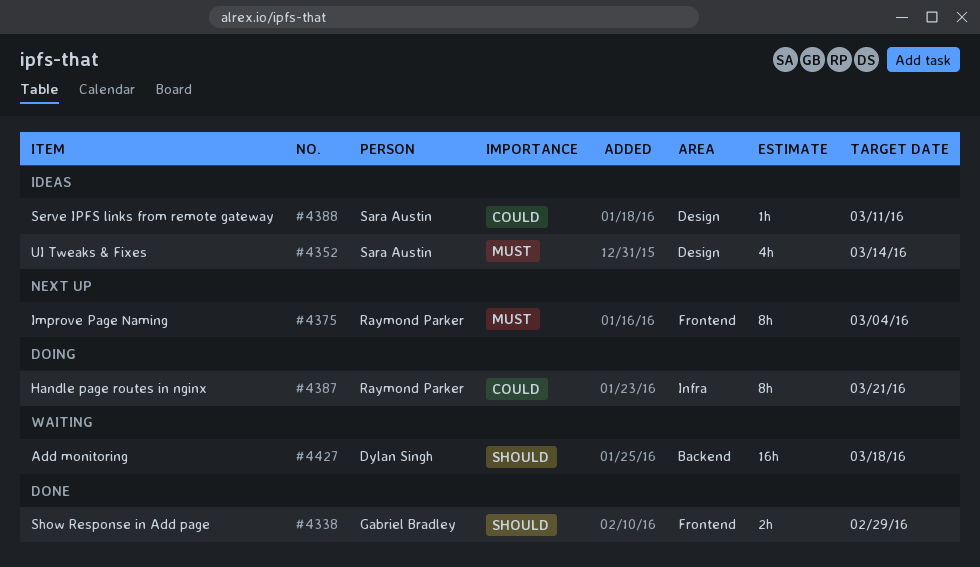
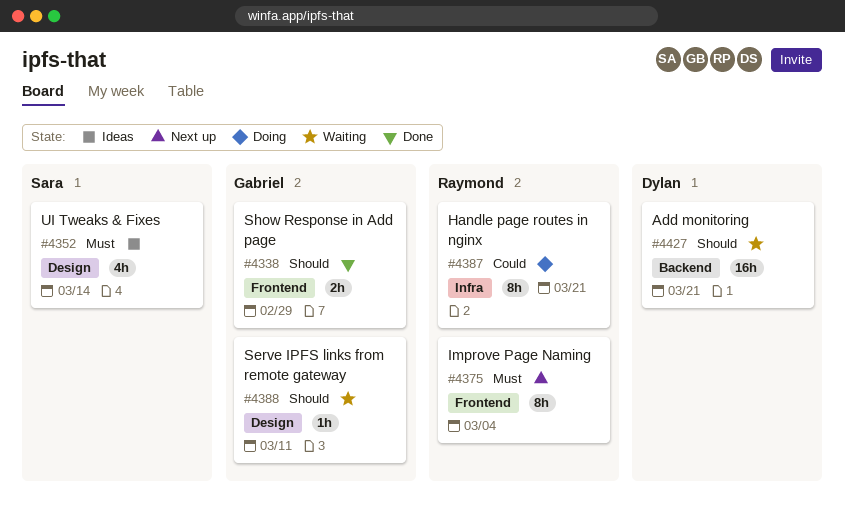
#4388, status: Ideas -> Waiting
#4388, owner: Sara Austin -> Gabriel Bradley
#4388, priority: Could -> Should
#4427, due: Mar 18 -> Mar 21

